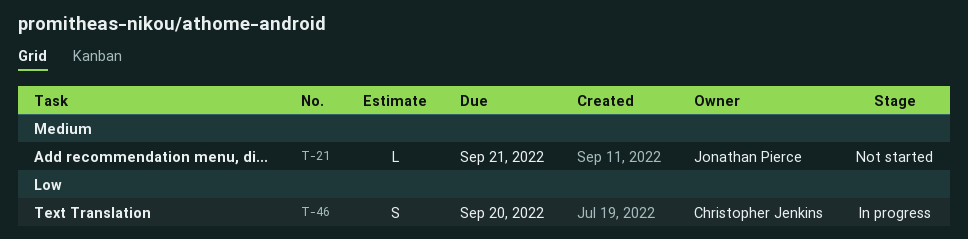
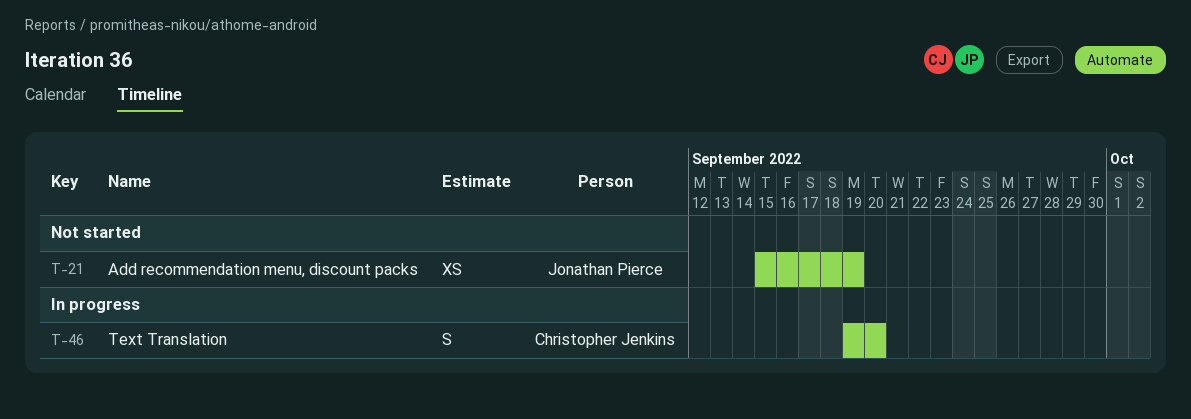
T-21, estimate: L -> XS
T-21, due: Sep 21 -> Sep 19

